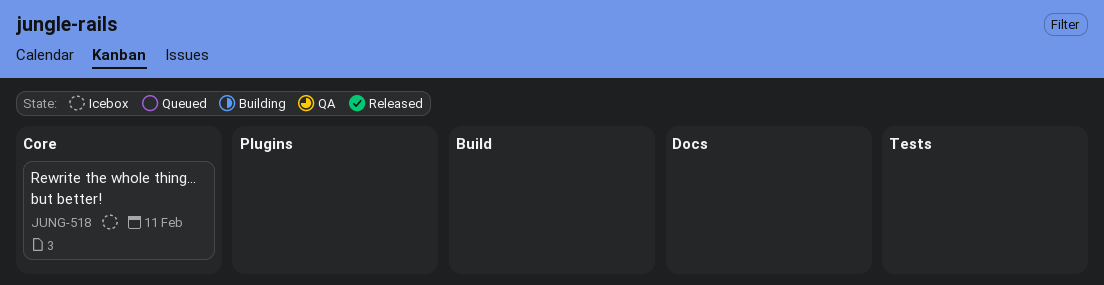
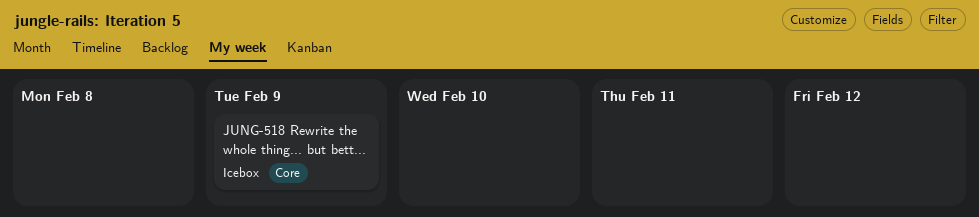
JUNG-518, due: Feb 11 -> Feb 9

